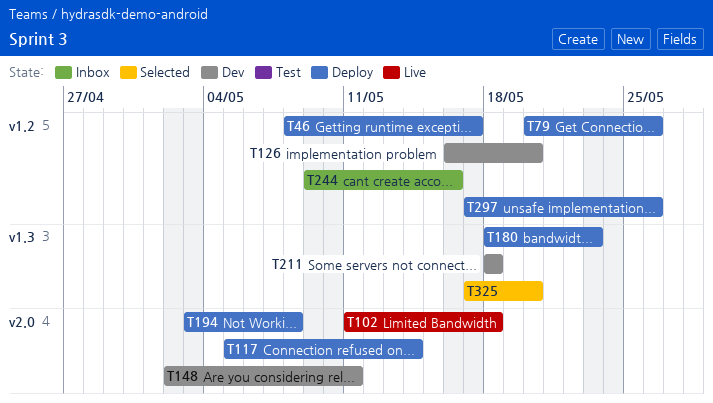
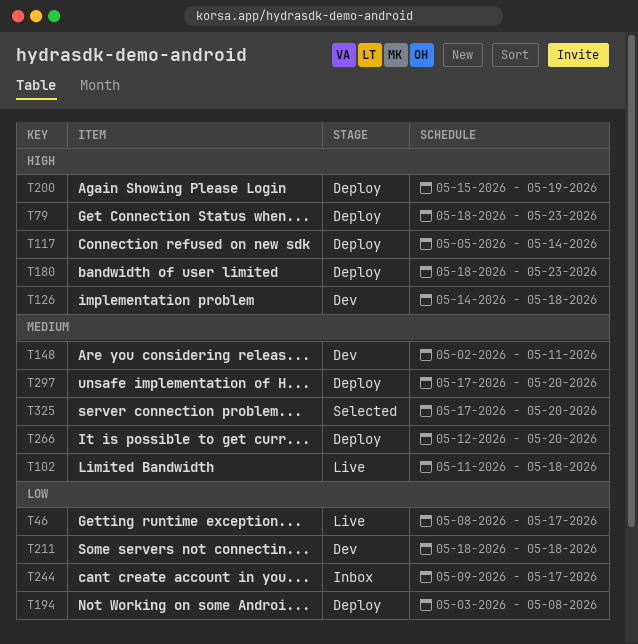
T46, status: Deploy -> Live
T79, start: May 20 -> May 18
T79, due: May 26 -> May 23
T126, start: May 16 -> May 14
T126, due: May 20 -> May 18
T200: none -> present
T244, due: May 16 -> May 17
T266: none -> present
T297, due: May 26 -> May 20

